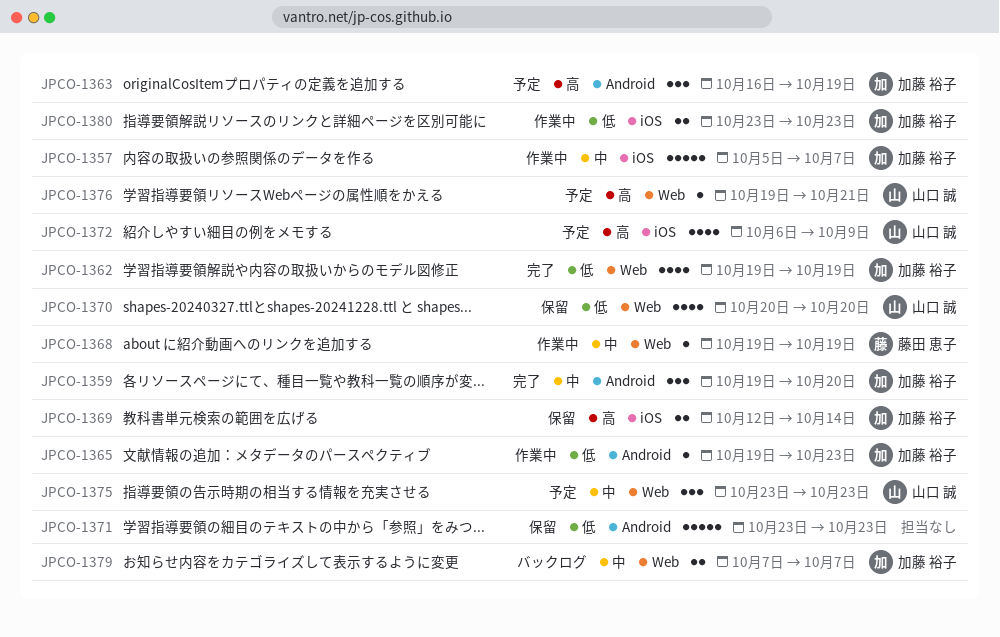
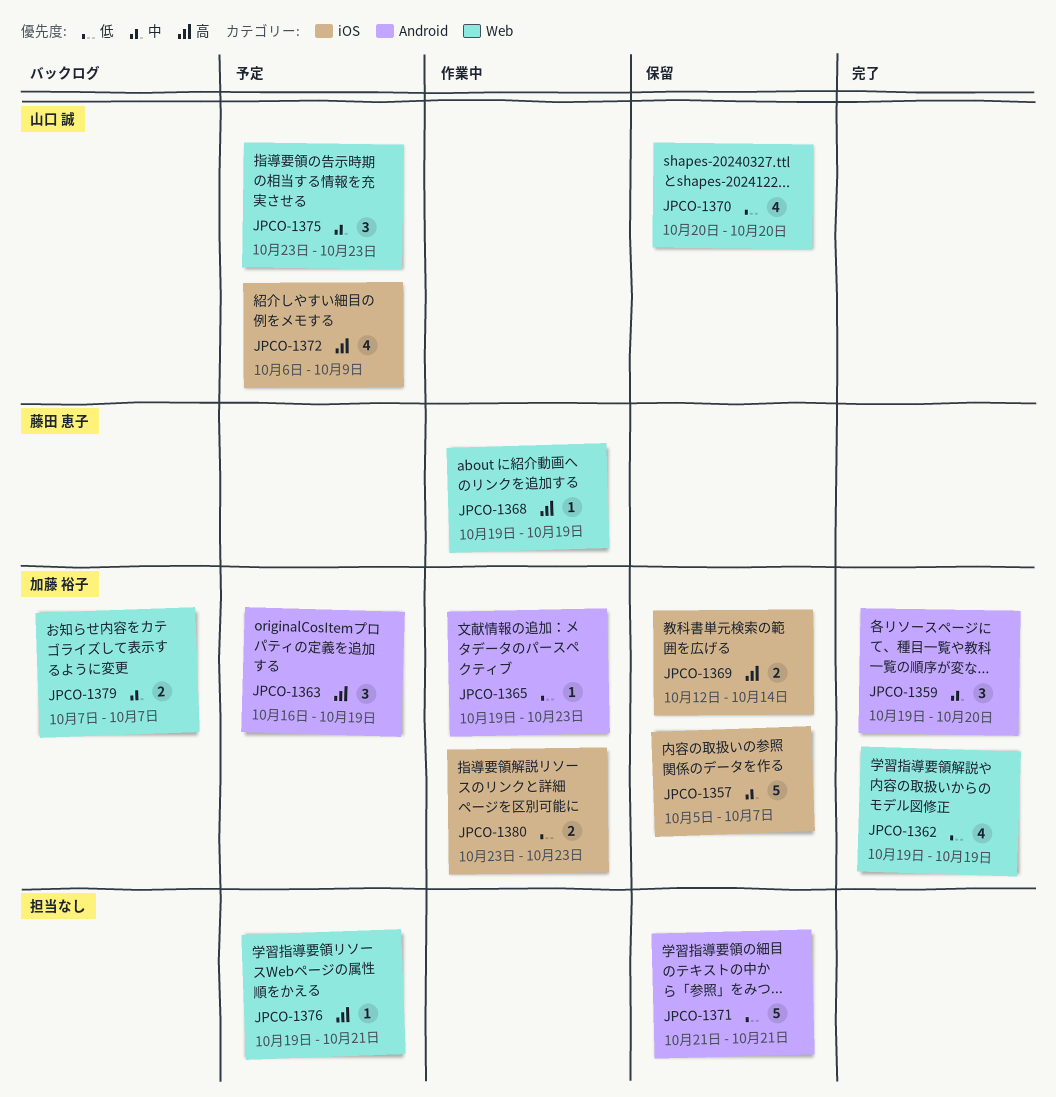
JPCO-1357, status: 作業中 -> 保留
JPCO-1368, priority: 中 -> 高
JPCO-1371, start: Oct 23 -> Oct 21
JPCO-1371, due: Oct 23 -> Oct 21
JPCO-1376, owner: 山口 誠 -> none

